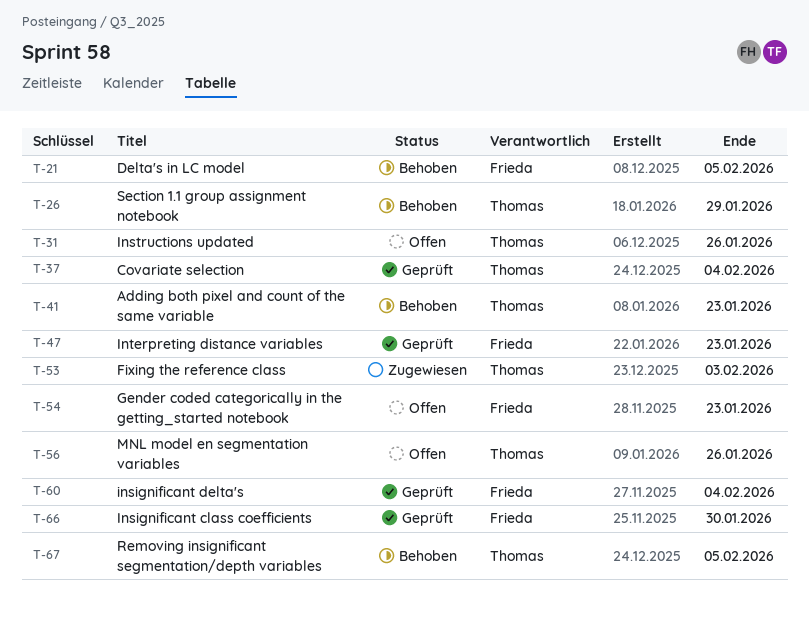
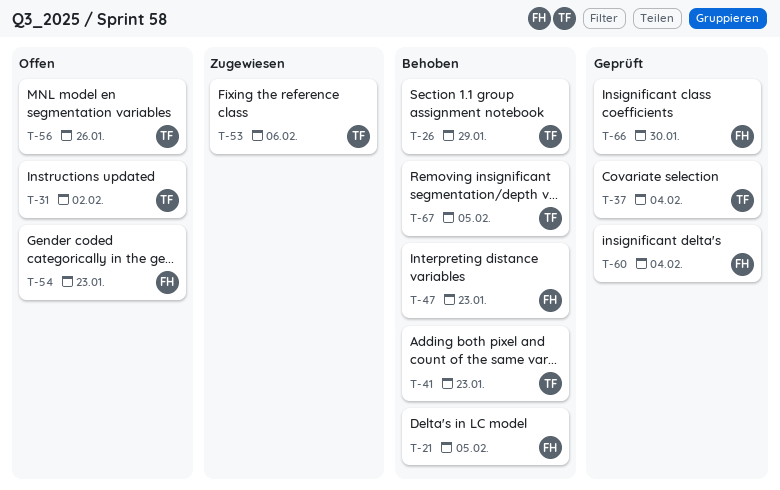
T-31, due: Jan 26 -> Feb 2
T-47, status: Geprüft -> Behoben
T-53, due: Feb 3 -> Feb 6

